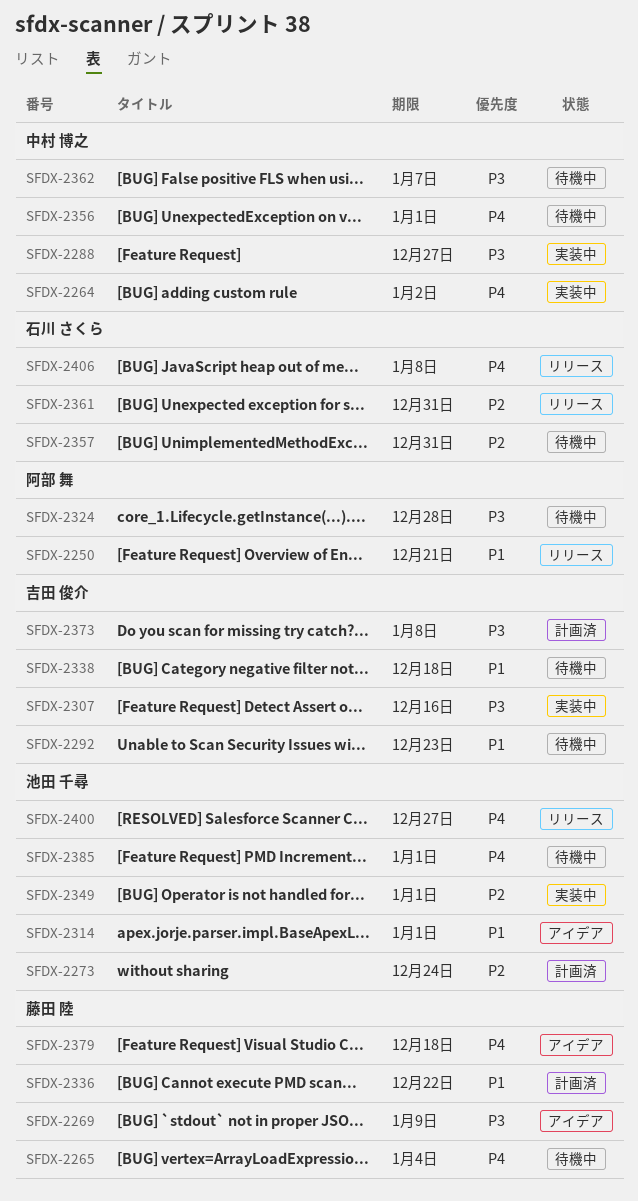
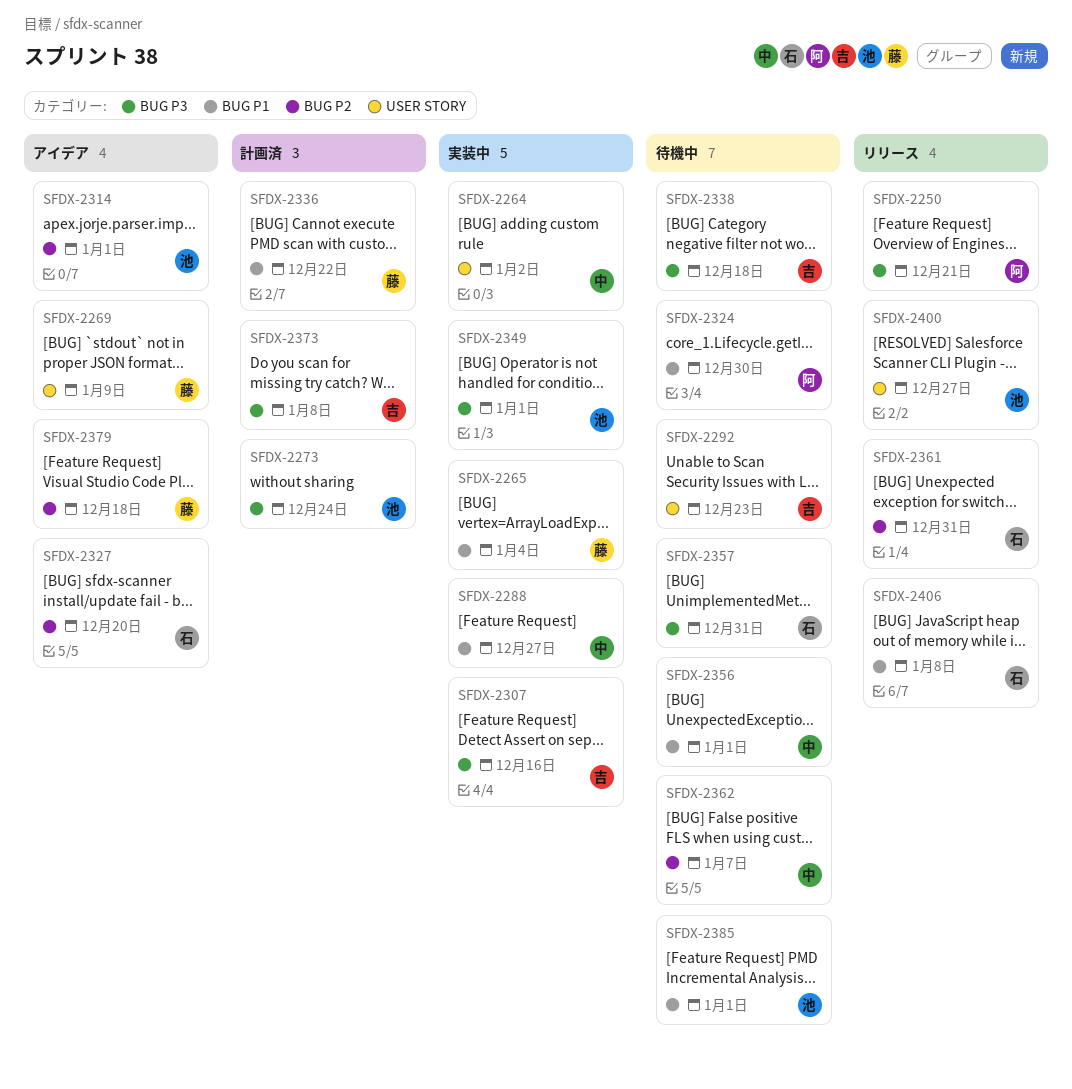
SFDX-2265, status: 待機中 -> 実装中
SFDX-2324, due: Dec 28 -> Dec 30
SFDX-2327: none -> present

